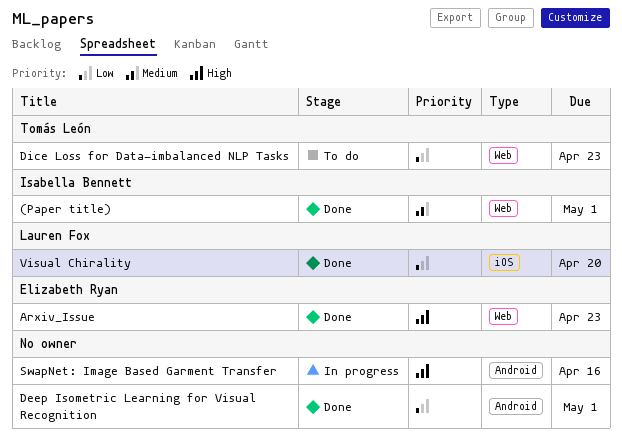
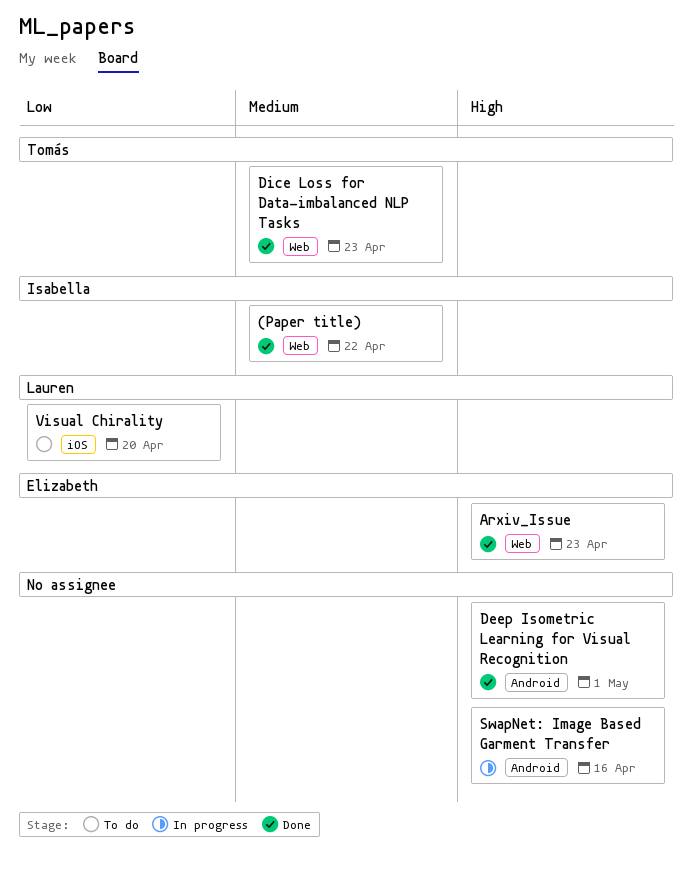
(Paper title), due: May 1 -> Apr 22
Deep Isometric Learning for Visual Recognition, priority: Low -> High
Dice Loss for Data-imbalanced NLP Tasks, status: To do -> Done
Dice Loss for Data-imbalanced NLP Tasks, priority: Low -> Medium
Visual Chirality, status: Done -> To do

